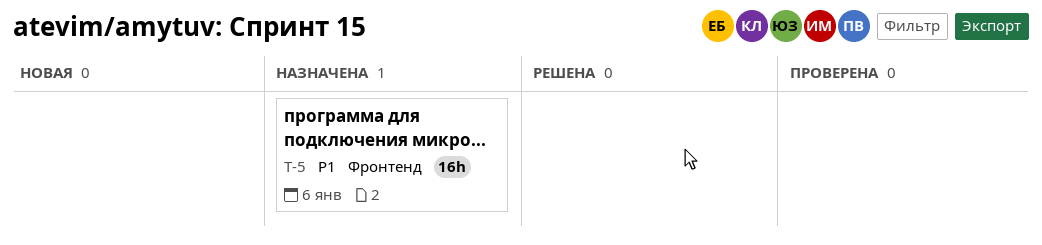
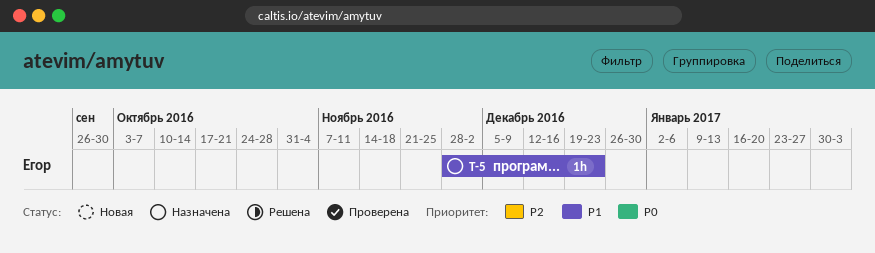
T-5, estimate: 16h -> 1h
T-5, due: Jan 6 -> Dec 23

